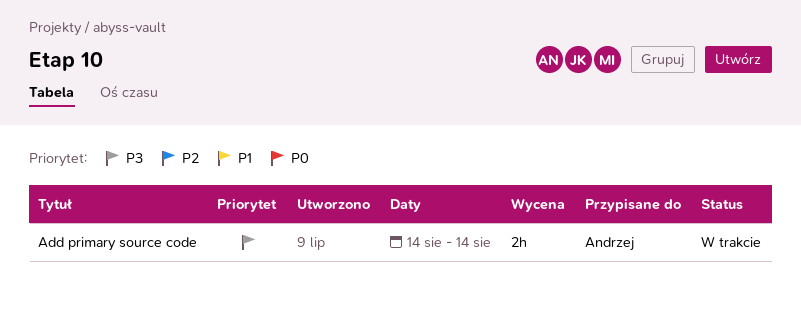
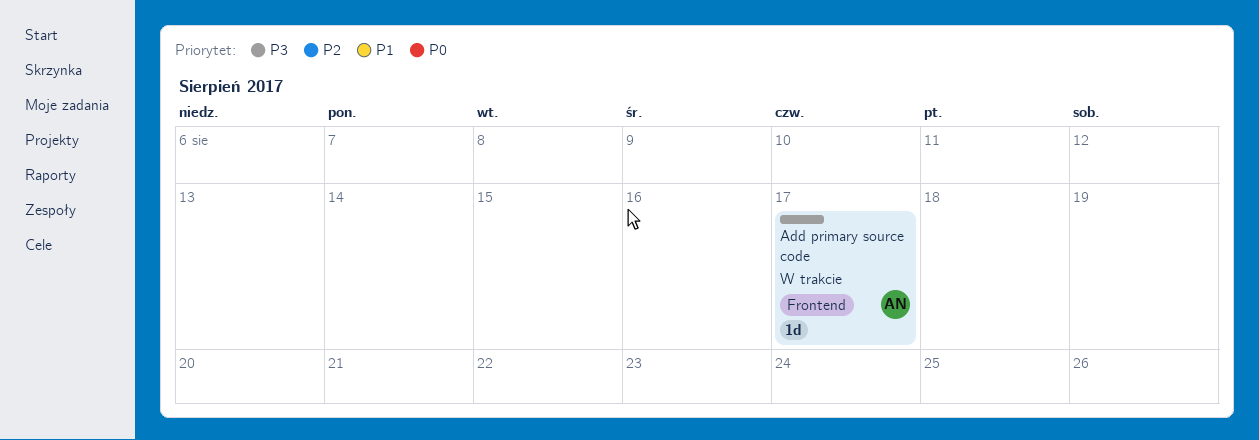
Add primary source code, estimate: 2h -> 1d
Add primary source code, due: Aug 14 -> Aug 17

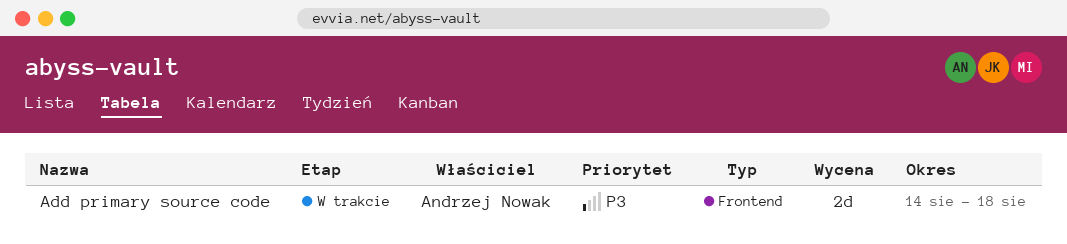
Add primary source code, estimate: 1d -> 2d
Add primary source code, due: Aug 17 -> Aug 18

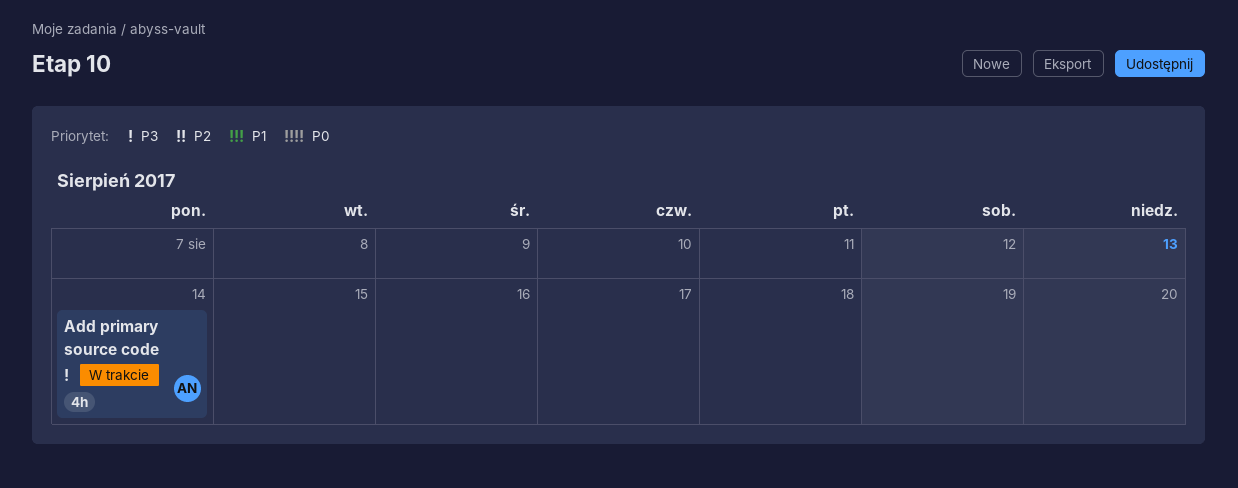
Add primary source code, estimate: 2d -> 4h
Add primary source code, due: Aug 18 -> Aug 14

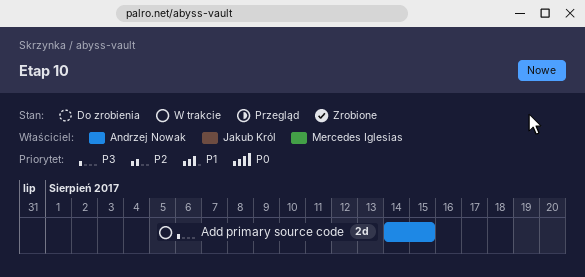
Add primary source code, estimate: 4h -> 2d
Add primary source code, due: Aug 14 -> Aug 15

